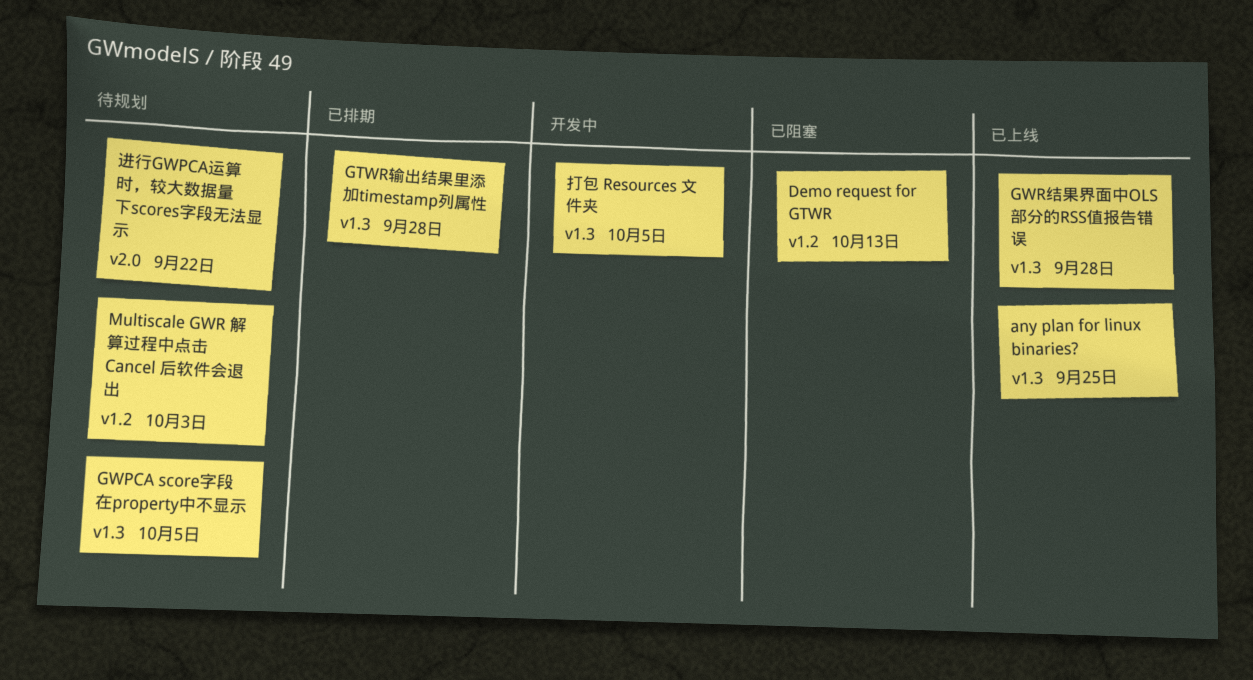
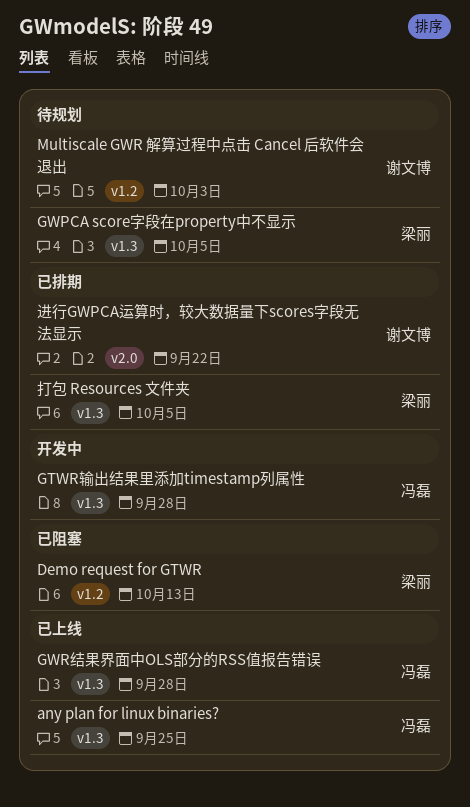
GTWR输出结果里添加timestamp列属性, status: 已排期 -> 开发中
打包 Resources 文件夹, status: 开发中 -> 已排期
进行GWPCA运算时，较大数据量下scores字段无法显示, status: 待规划 -> 已排期

